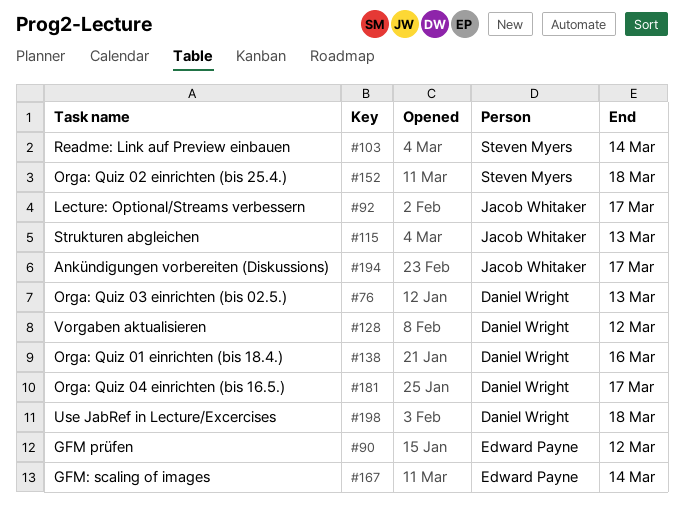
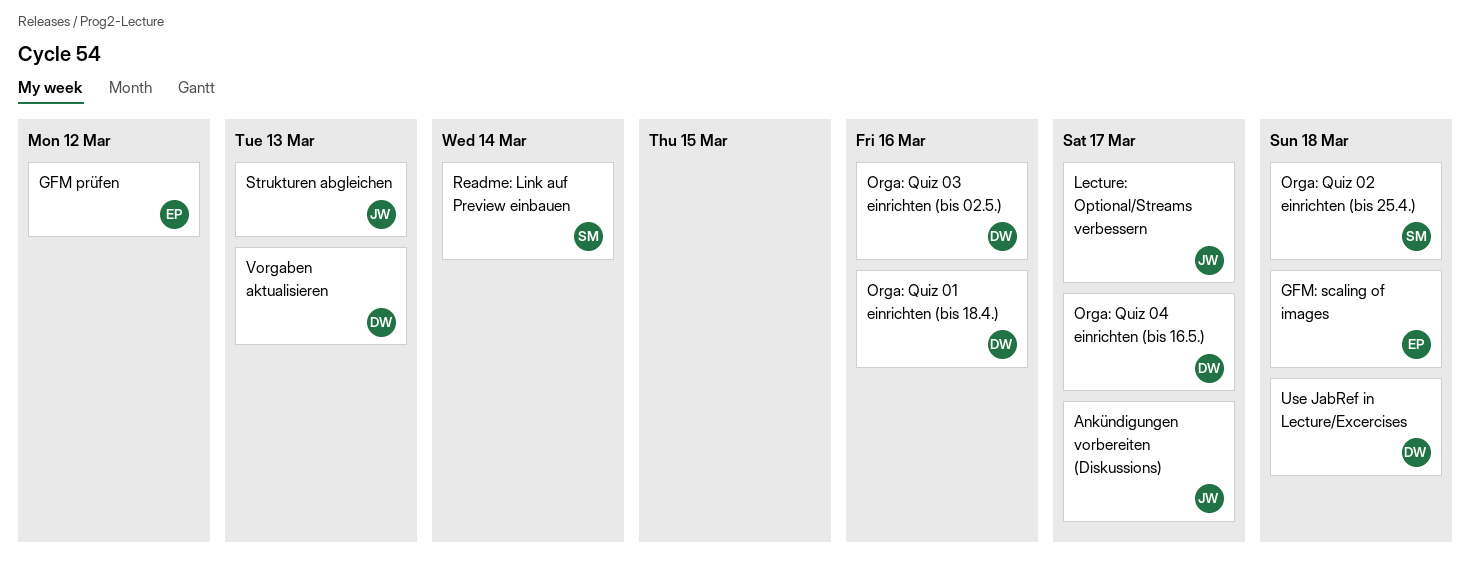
GFM: scaling of images, due: Mar 14 -> Mar 18
Orga: Quiz 03 einrichten (bis 02.5.), due: Mar 13 -> Mar 16
Vorgaben aktualisieren, due: Mar 12 -> Mar 13

